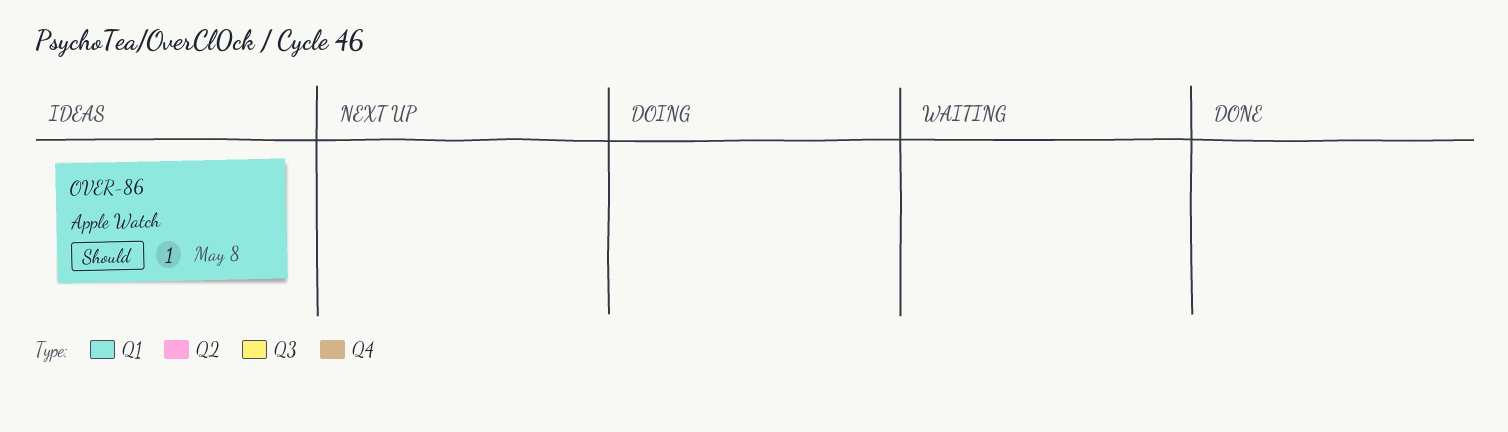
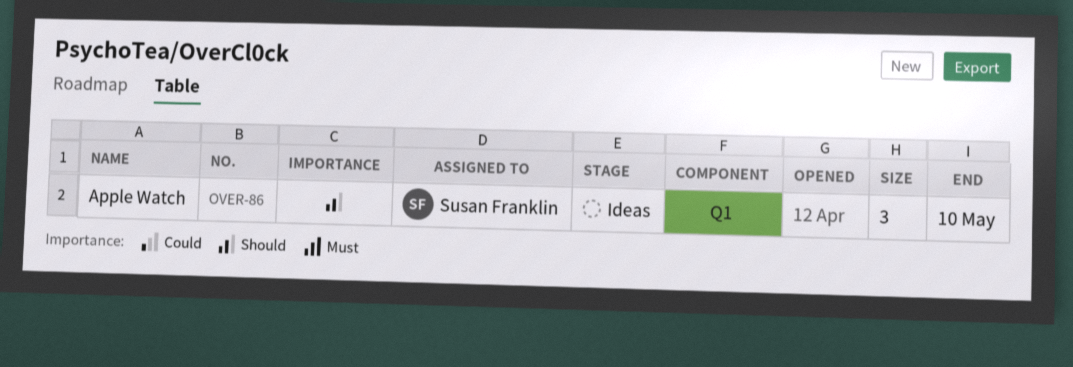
OVER-86, estimate: 1 -> 3
OVER-86, due: May 8 -> May 10

